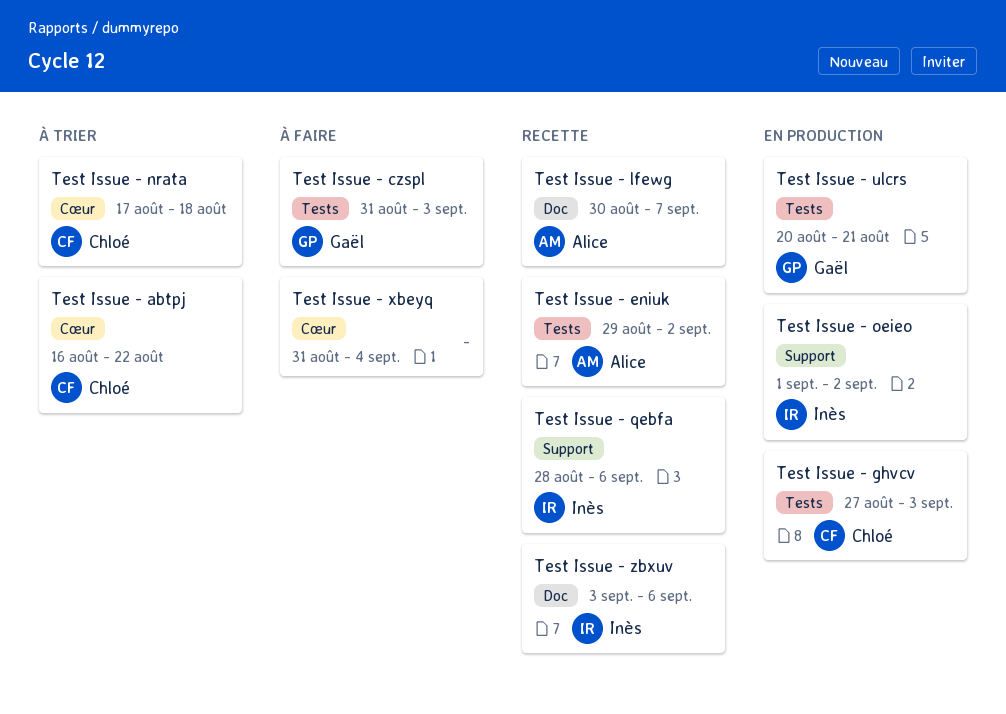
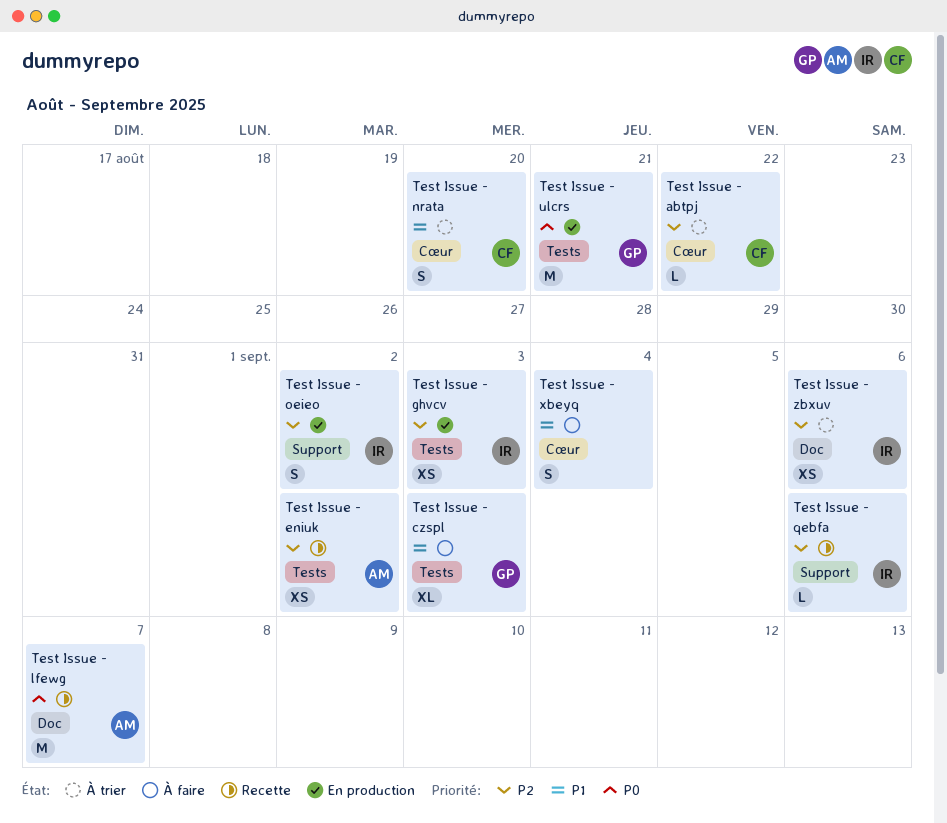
Test Issue - ghvcv, owner: Chloé -> Inès
Test Issue - nrata, due: Aug 18 -> Aug 20
Test Issue - zbxuv, status: Recette -> À trier

